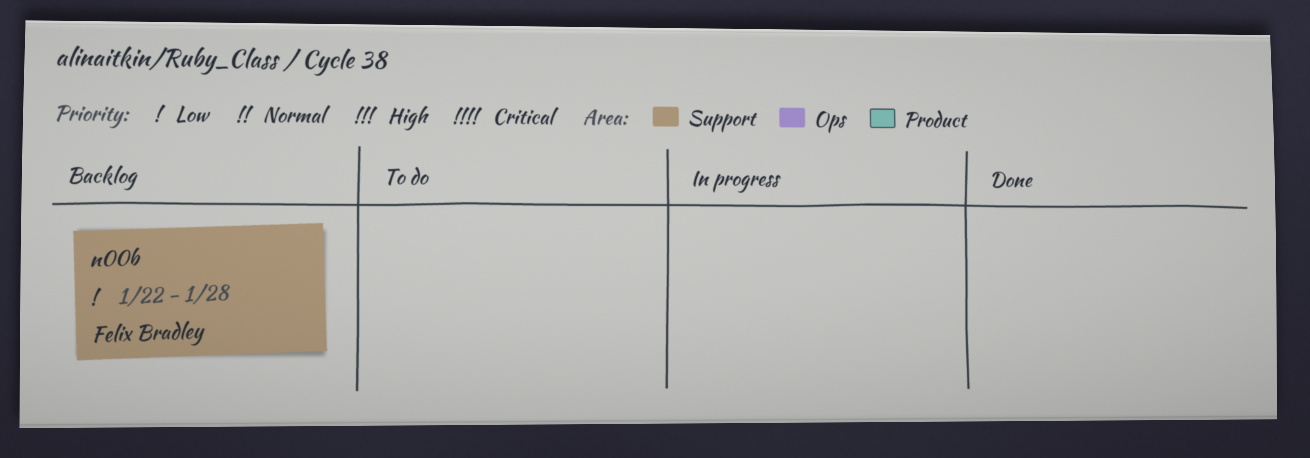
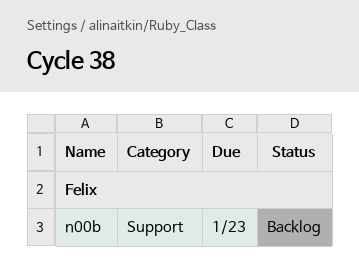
n00b, due: Jan 28 -> Jan 23

